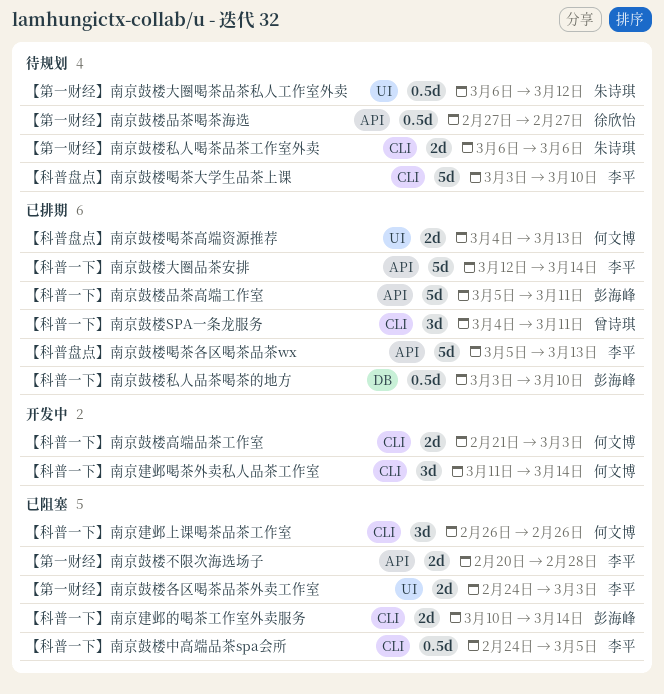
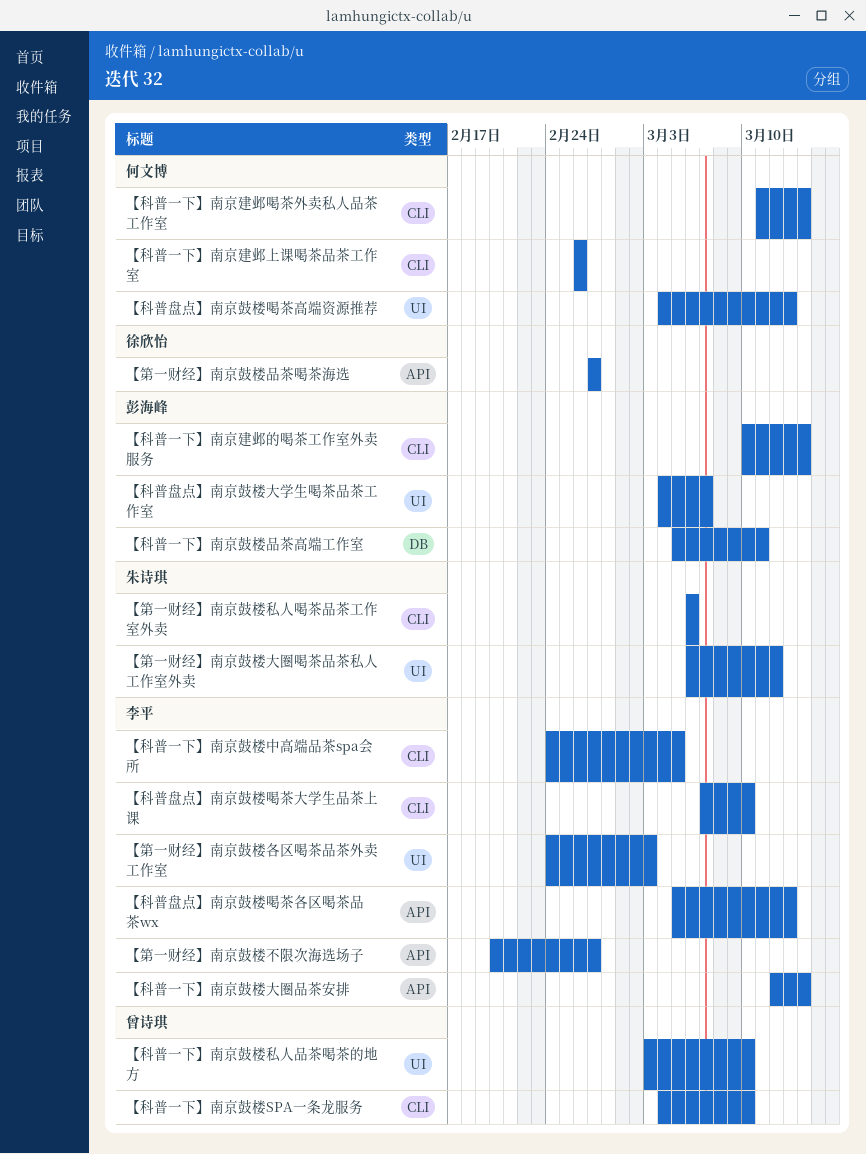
【科普一下】南京鼓楼SPA一条龙服务, due: Mar 11 -> Mar 10
【科普一下】南京鼓楼品茶高端工作室, label: API -> DB
【科普一下】南京鼓楼私人品茶喝茶的地方, owner: 彭海峰 -> 曾诗琪
【科普一下】南京鼓楼私人品茶喝茶的地方, label: DB -> UI
【科普一下】南京鼓楼高端品茶工作室: present -> none
【科普盘点】南京鼓楼喝茶大学生品茶上课, start: Mar 3 -> Mar 7
【科普盘点】南京鼓楼大学生喝茶品茶工作室: none -> present
【第一财经】南京鼓楼不限次海选场子, due: Feb 28 -> Feb 27

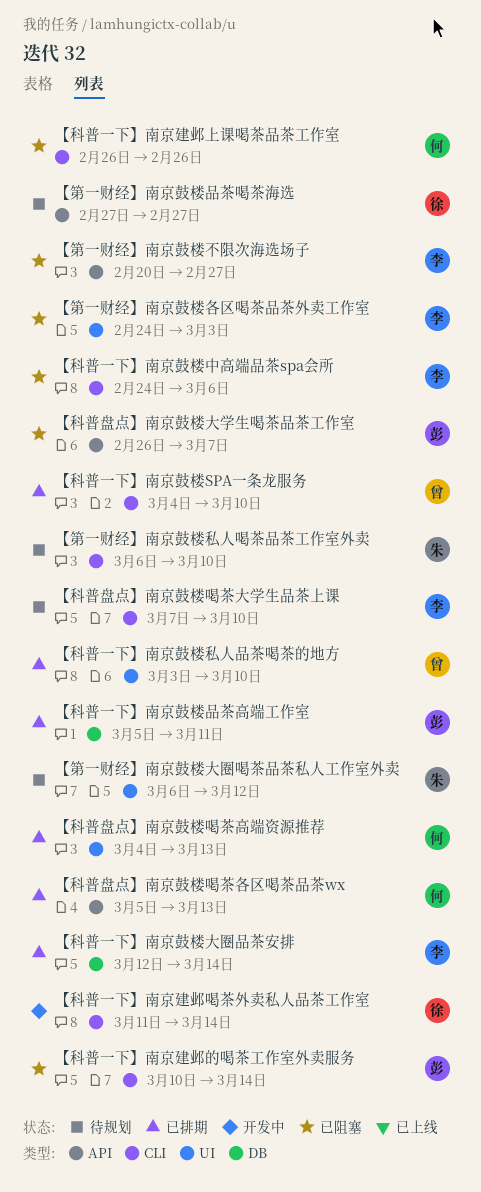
【科普一下】南京建邺喝茶外卖私人品茶工作室, owner: 何文博 -> 徐欣怡
【科普一下】南京鼓楼中高端品茶spa会所, due: Mar 5 -> Mar 6
【科普一下】南京鼓楼大圈品茶安排, label: API -> DB
【科普盘点】南京鼓楼喝茶各区喝茶品茶wx, owner: 李平 -> 何文博
【科普盘点】南京鼓楼大学生喝茶品茶工作室, label: UI -> API
【科普盘点】南京鼓楼大学生喝茶品茶工作室, start: Mar 4 -> Feb 26
【第一财经】南京鼓楼私人喝茶品茶工作室外卖, due: Mar 6 -> Mar 10

